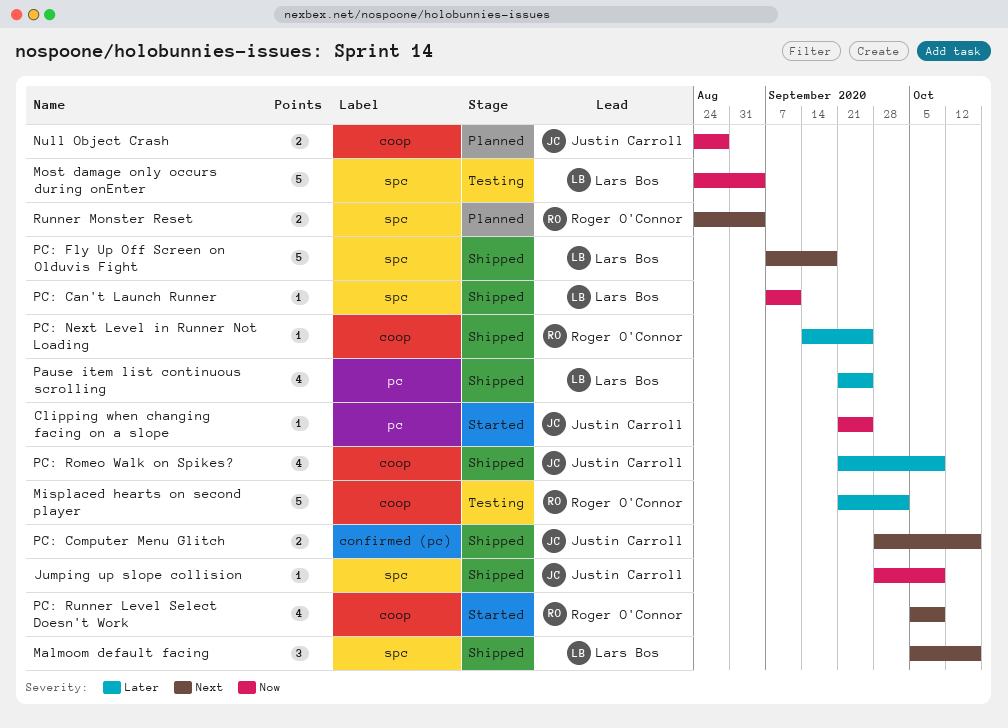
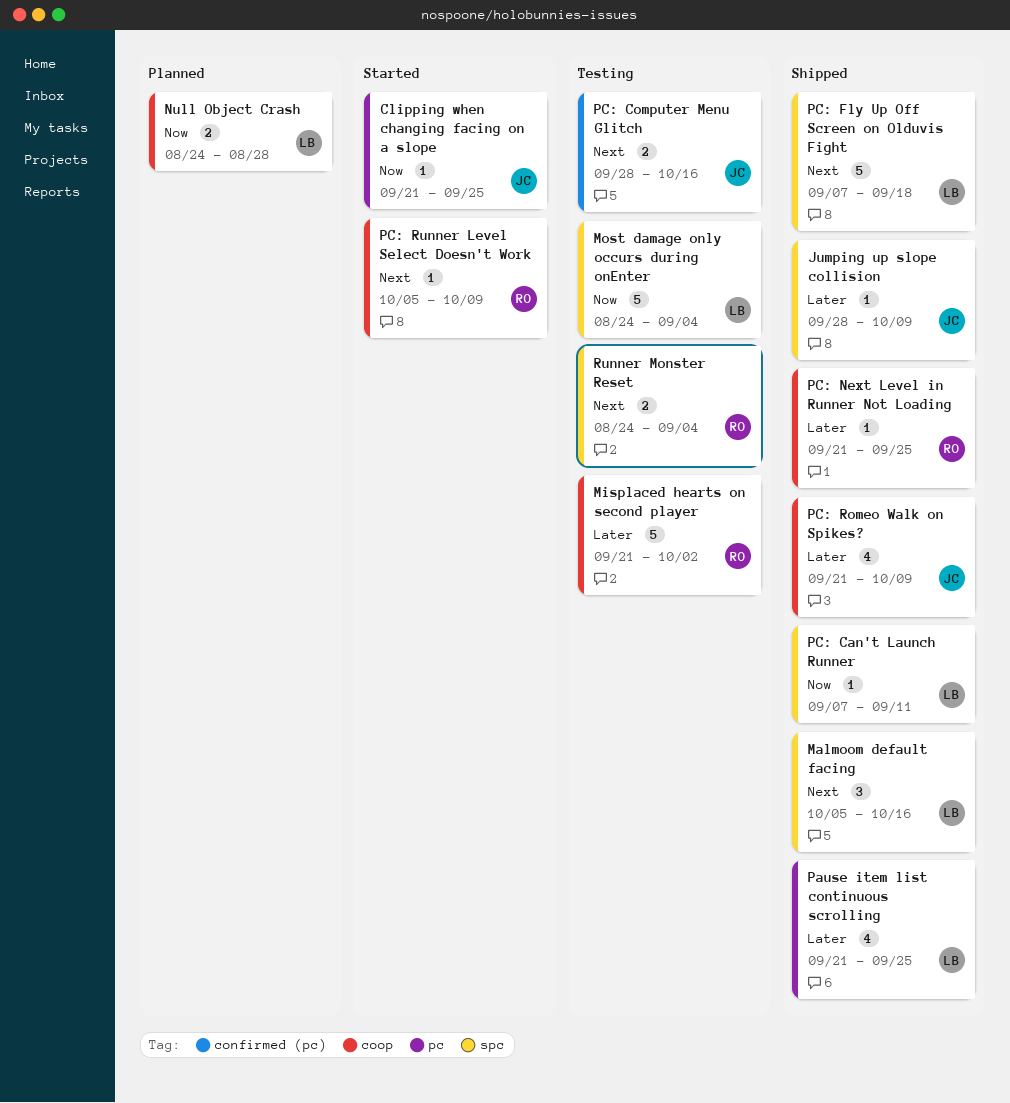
Jumping up slope collision, priority: Now -> Later
Null Object Crash, owner: Justin Carroll -> Lars Bos
PC: Computer Menu Glitch, status: Shipped -> Testing
PC: Next Level in Runner Not Loading, start: Sep 14 -> Sep 21
PC: Runner Level Select Doesn't Work, estimate: 4 -> 1
Runner Monster Reset, status: Planned -> Testing

